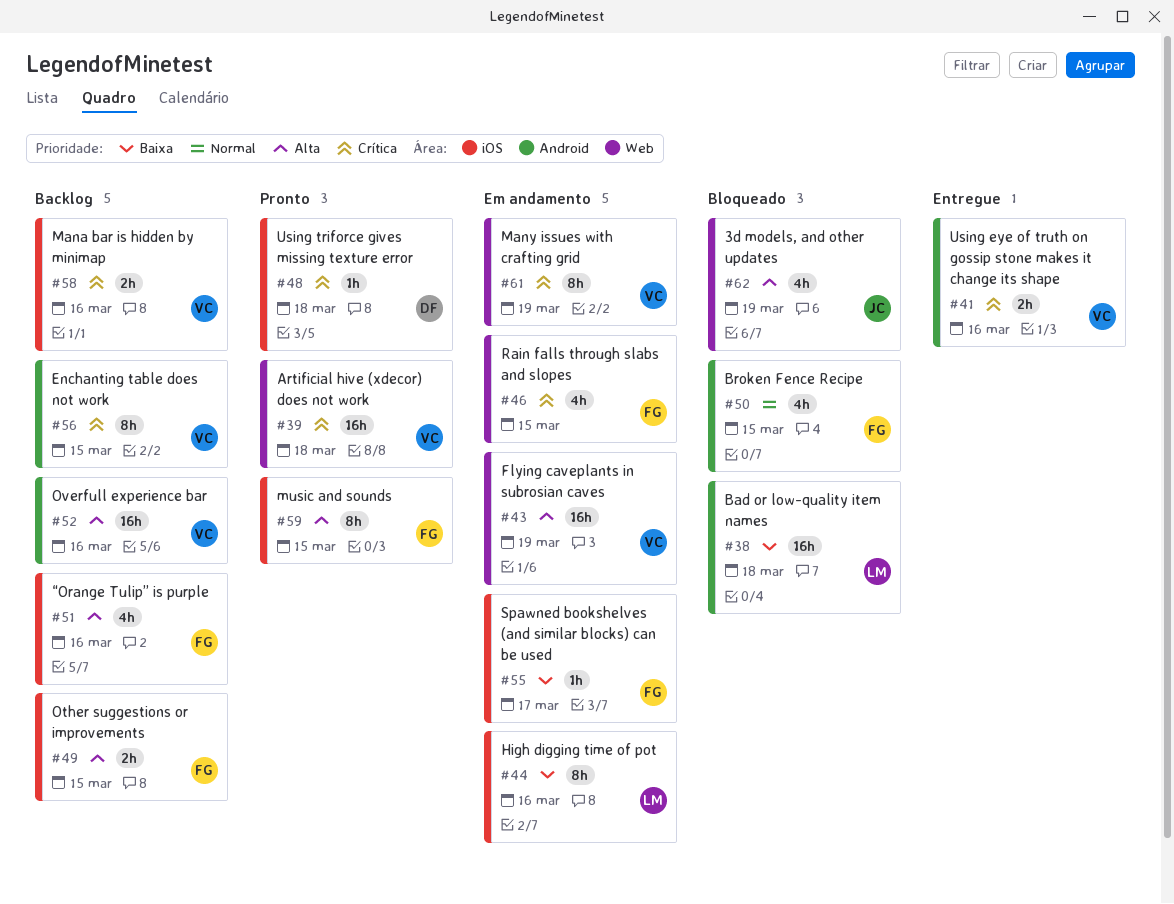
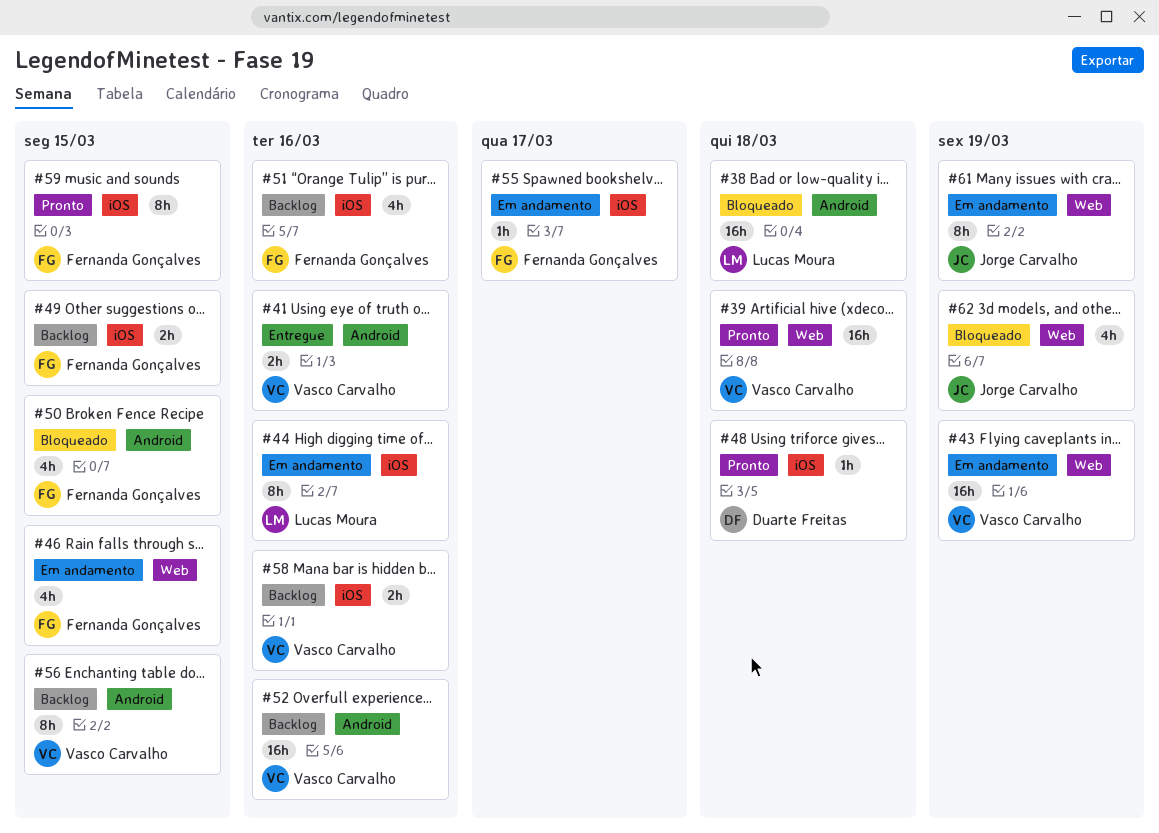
#61, owner: Vasco Carvalho -> Jorge Carvalho

